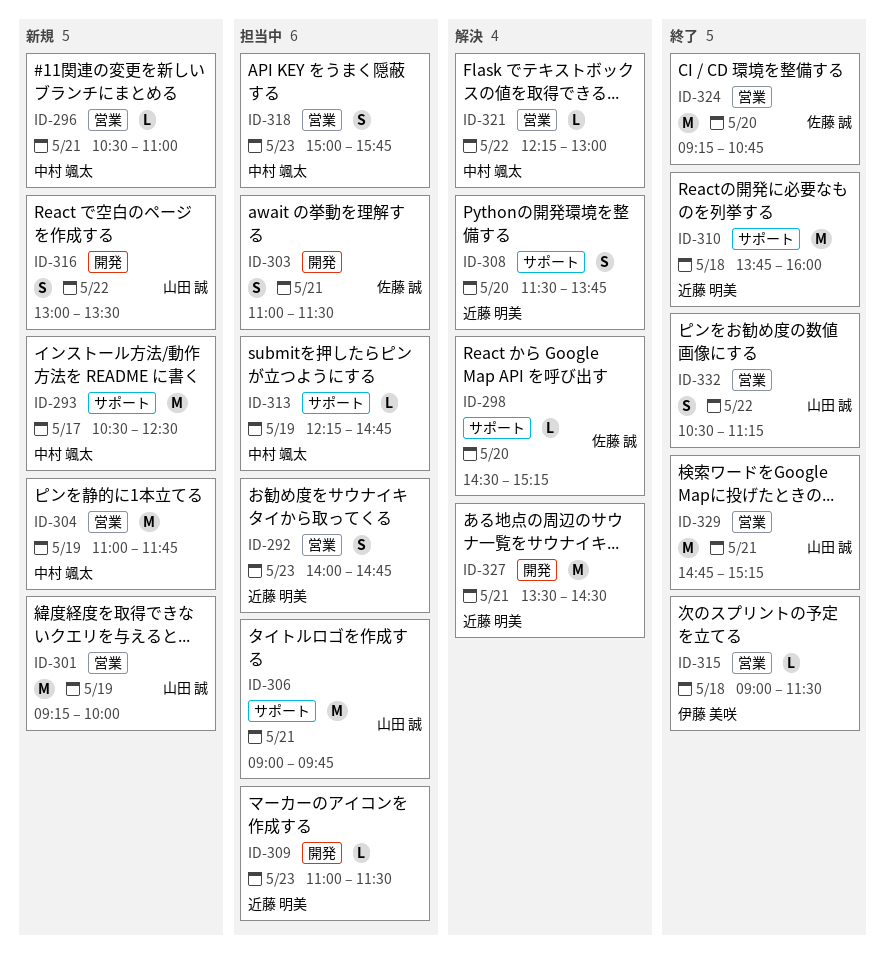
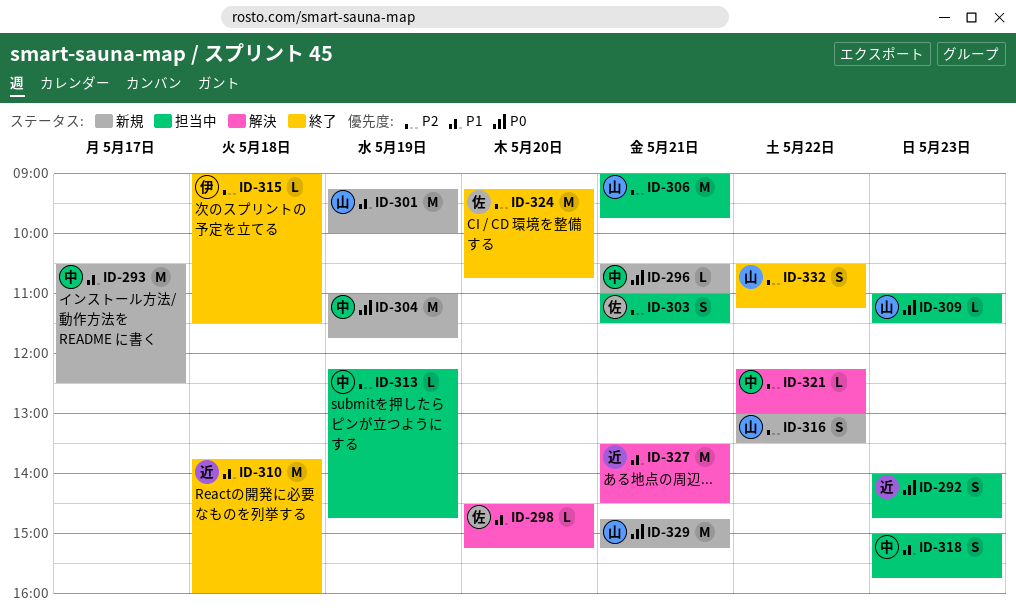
ID-308: present -> none
ID-309, owner: 近藤 明美 -> 山田 誠
ID-329, status: 終了 -> 新規

